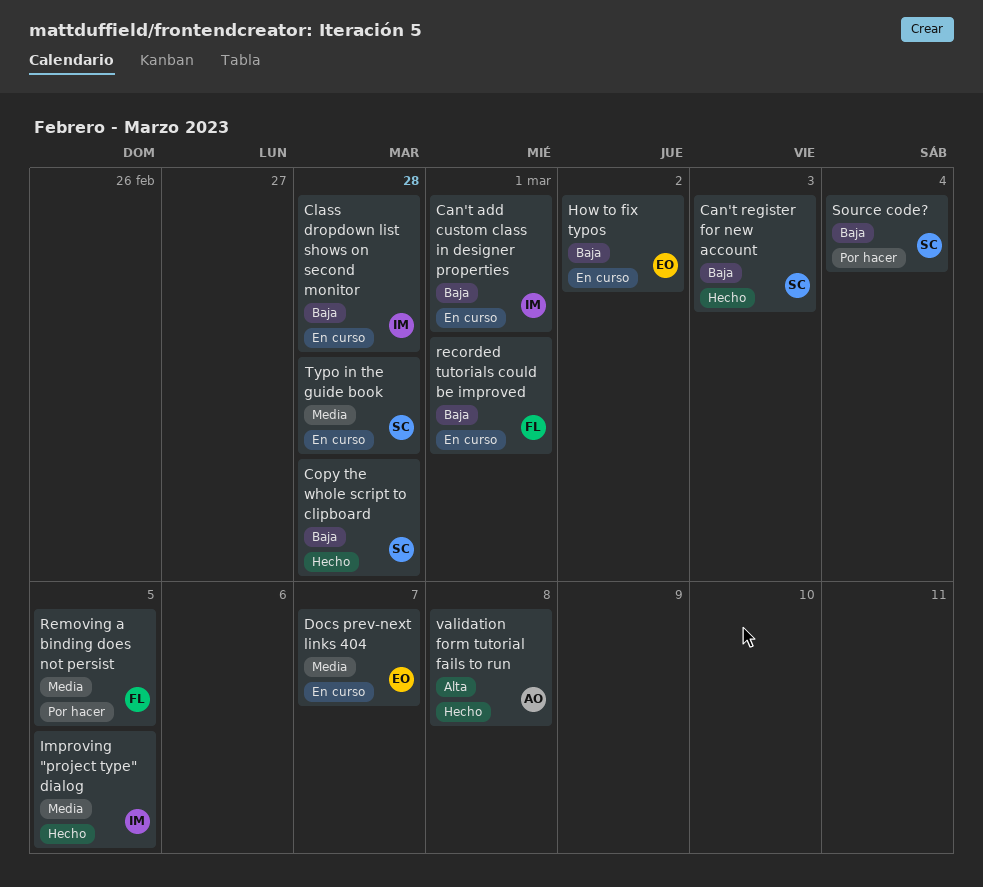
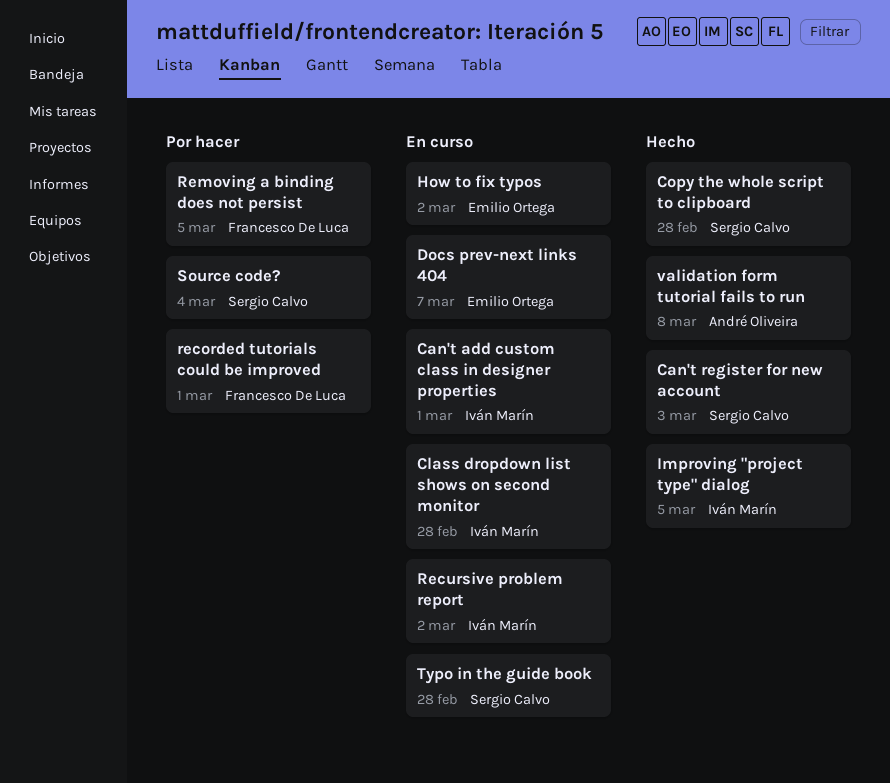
recorded tutorials could be improved, status: En curso -> Por hacer
Recursive problem report: none -> present

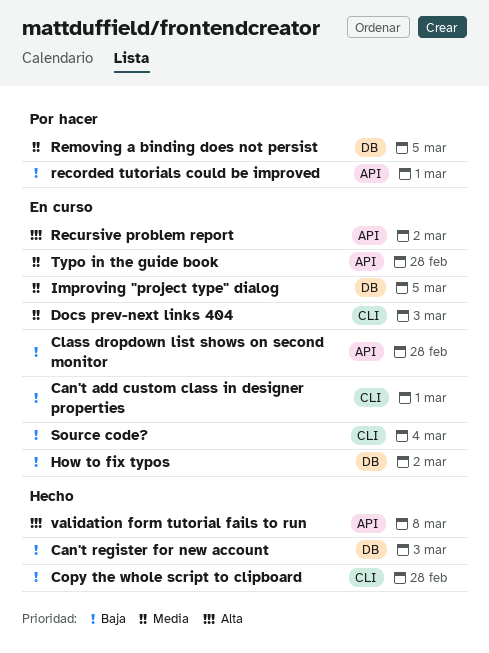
Docs prev-next links 404, due: Mar 7 -> Mar 3
Improving "project type" dialog, status: Hecho -> En curso
Source code?, status: Por hacer -> En curso

